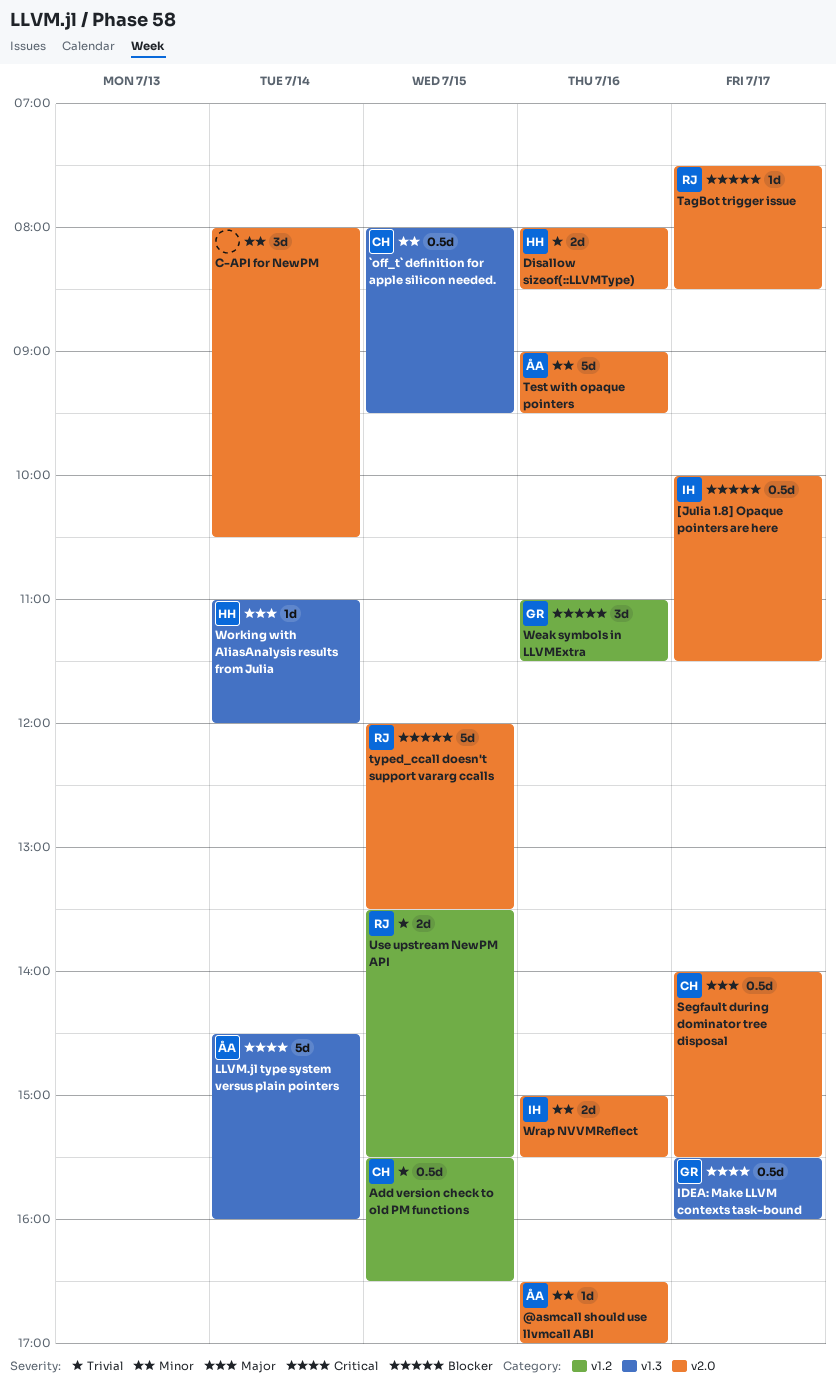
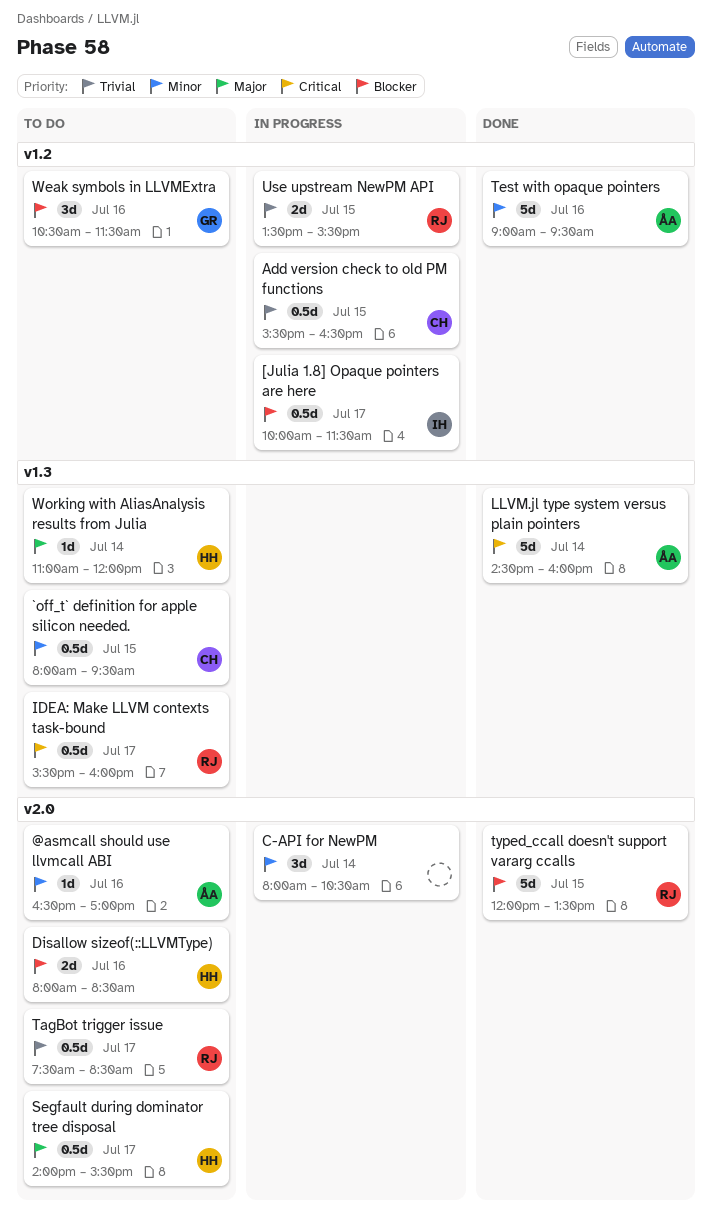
[Julia 1.8] Opaque pointers are here, label: v2.0 -> v1.2
Disallow sizeof(::LLVMType), priority: Trivial -> Blocker
IDEA: Make LLVM contexts task-bound, owner: GR -> RJ
Segfault during dominator tree disposal, owner: CH -> HH
TagBot trigger issue, priority: Blocker -> Trivial
TagBot trigger issue, estimate: 1d -> 0.5d
Test with opaque pointers, label: v2.0 -> v1.2
Weak symbols in LLVMExtra, begins: 11:00 -> 10:30
Wrap NVVMReflect: present -> none

